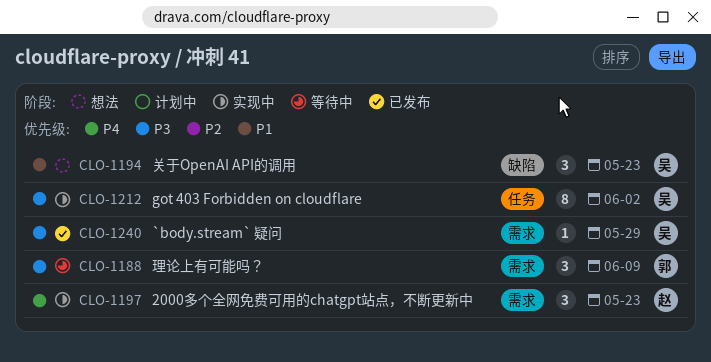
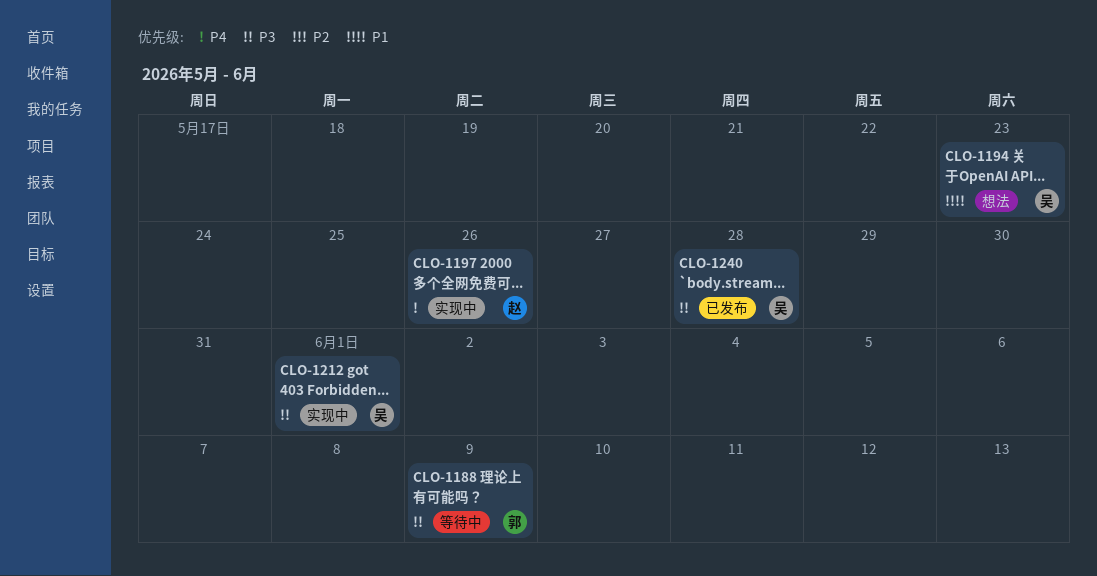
CLO-1197, due: May 23 -> May 26
CLO-1212, due: Jun 2 -> Jun 1
CLO-1240, due: May 29 -> May 28

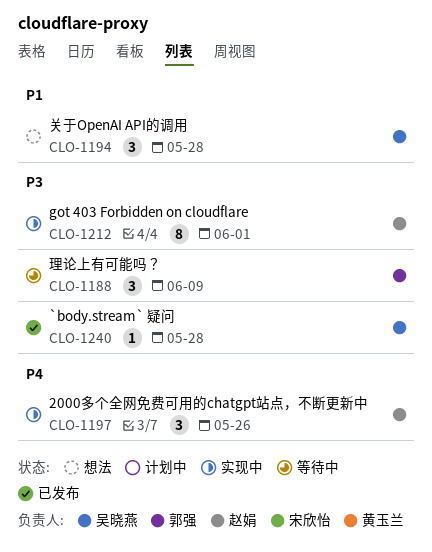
CLO-1194, due: May 23 -> May 28
CLO-1212, owner: 吴晓燕 -> 赵娟

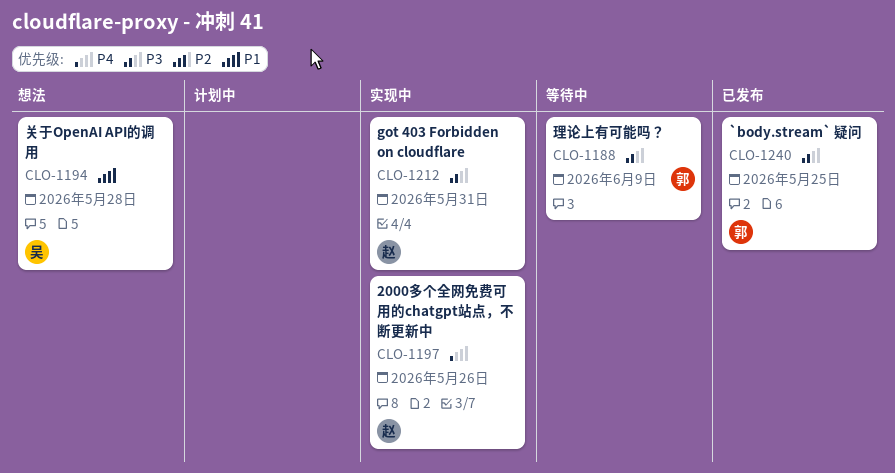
CLO-1212, due: Jun 1 -> May 31
CLO-1240, owner: 吴晓燕 -> 郭强
CLO-1240, due: May 28 -> May 25

